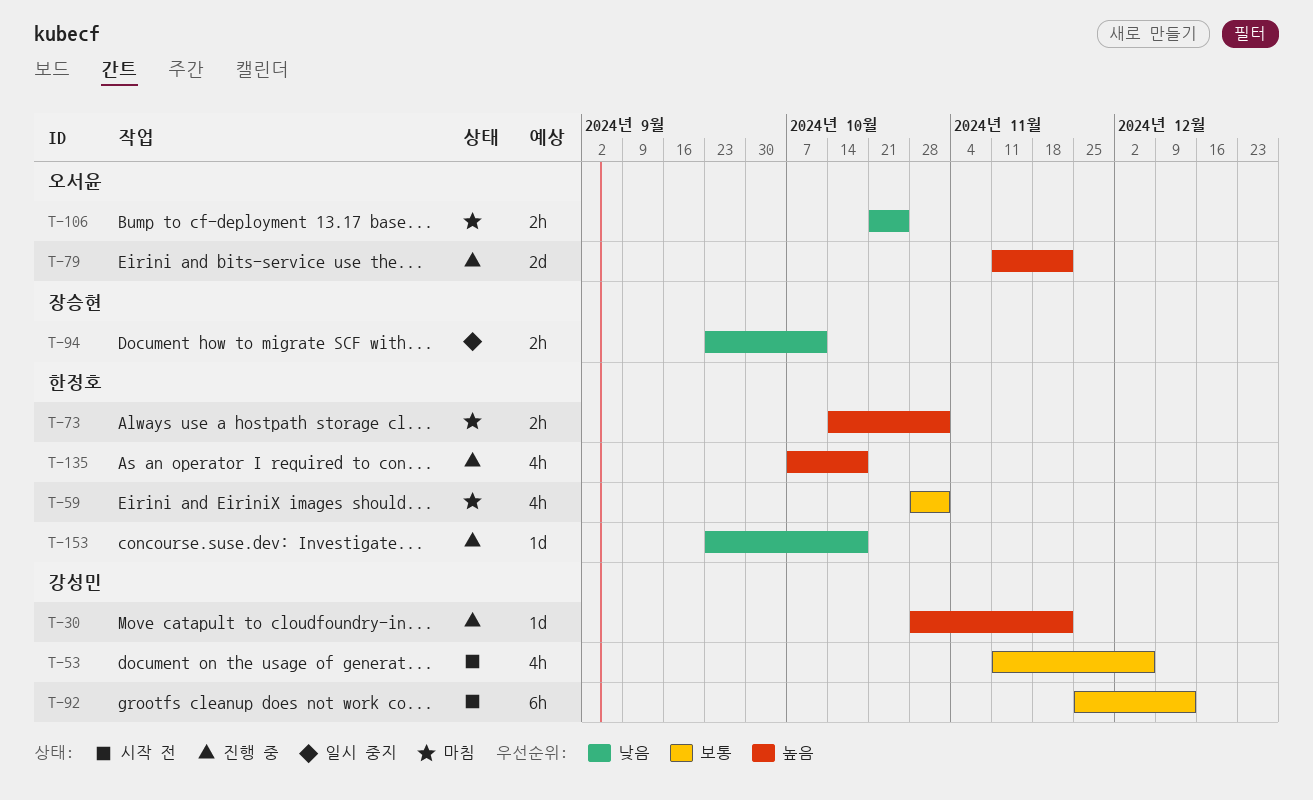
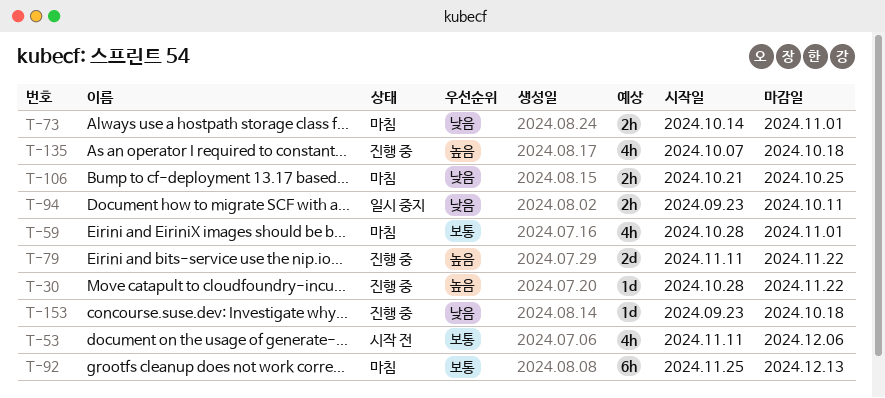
T-73, priority: 높음 -> 낮음
T-92, status: 시작 전 -> 마침

